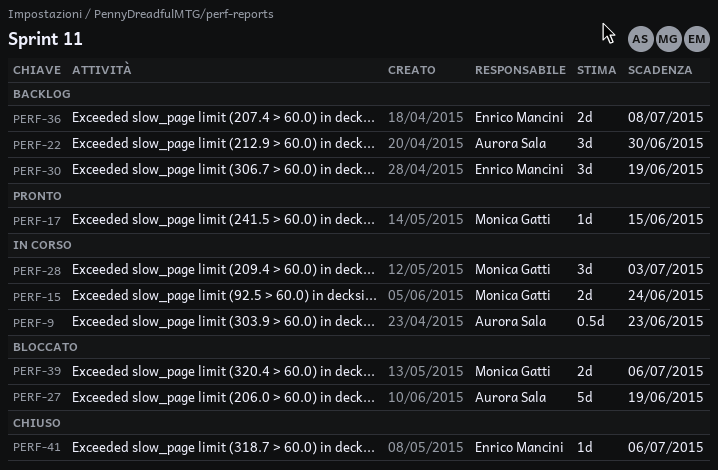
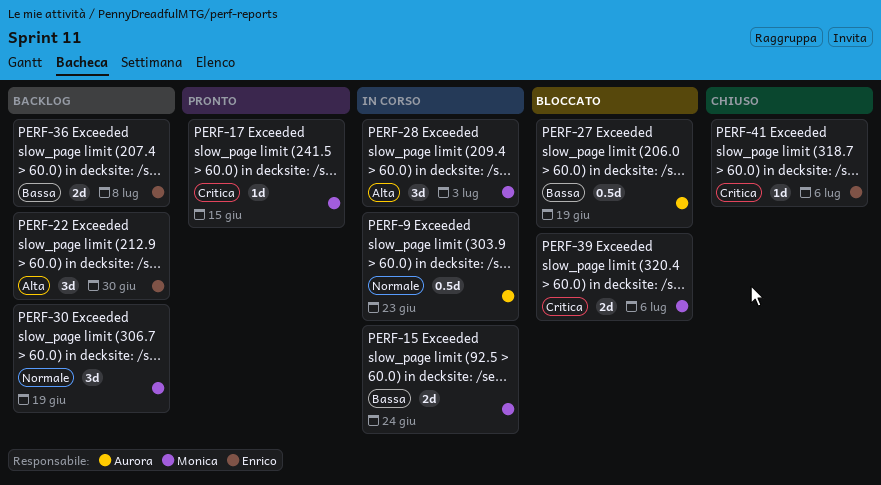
PERF-22, owner: Aurora Sala -> Enrico Mancini
PERF-27, estimate: 5d -> 0.5d
PERF-30, owner: Enrico Mancini -> Monica Gatti

